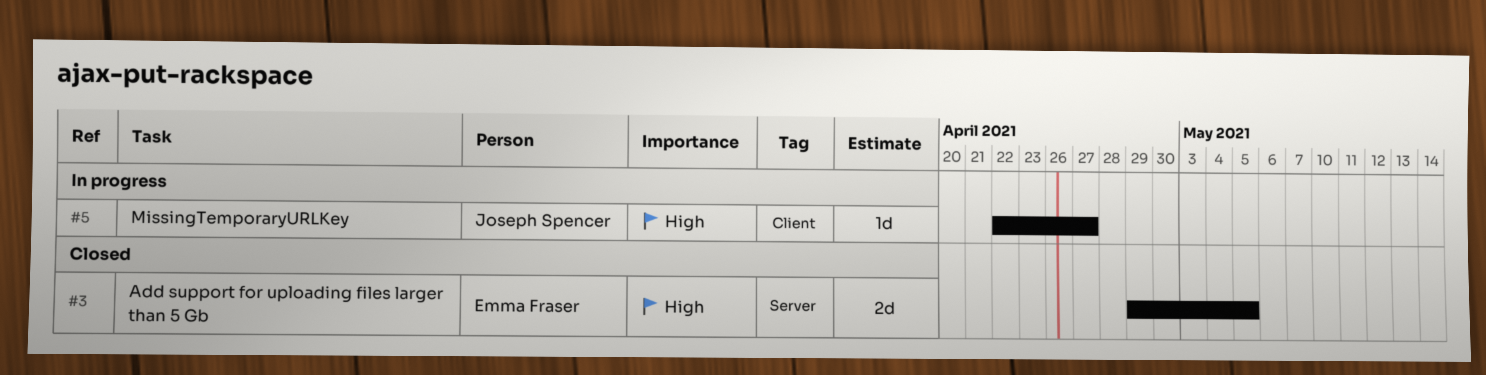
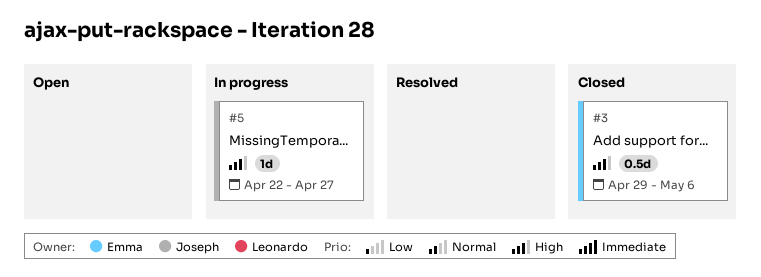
#3, estimate: 2d -> 0.5d
#3, due: May 5 -> May 6

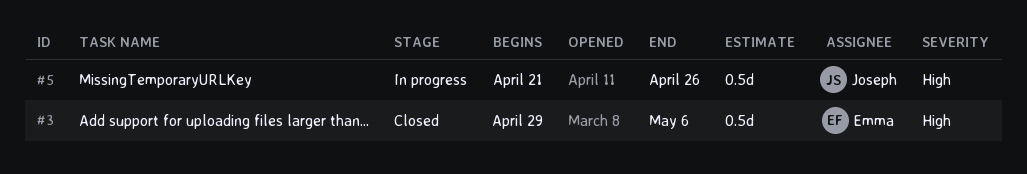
#5, estimate: 1d -> 0.5d
#5, start: Apr 22 -> Apr 21
#5, due: Apr 27 -> Apr 26

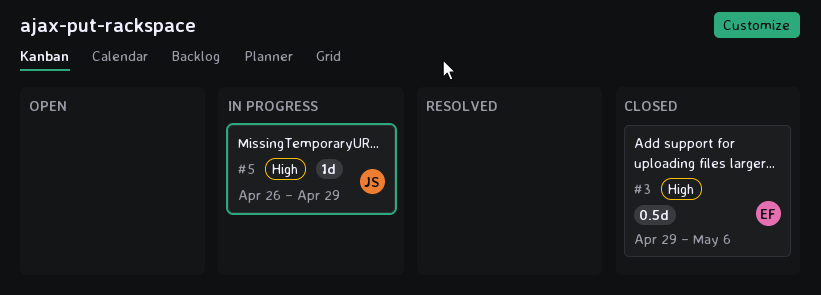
#5, estimate: 0.5d -> 1d
#5, start: Apr 21 -> Apr 26
#5, due: Apr 26 -> Apr 29

